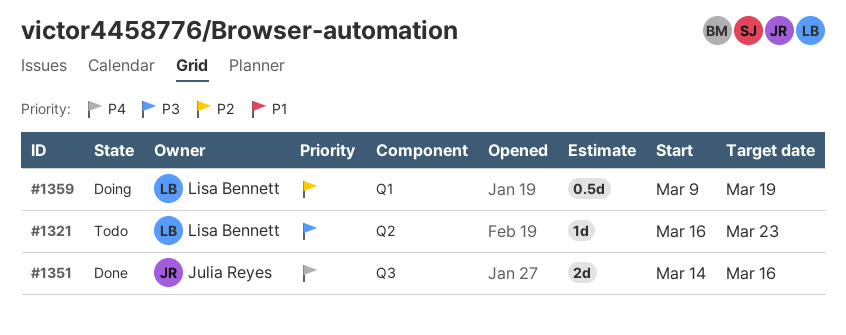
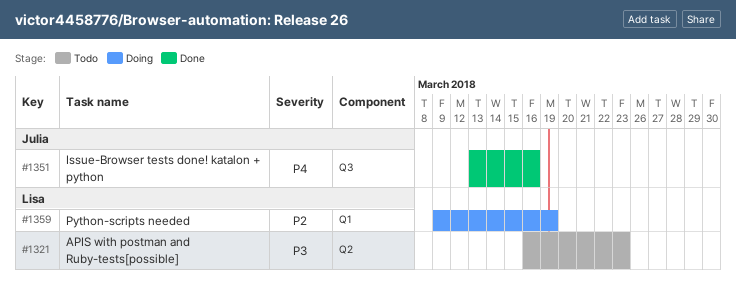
#1351, start: Mar 14 -> Mar 13

